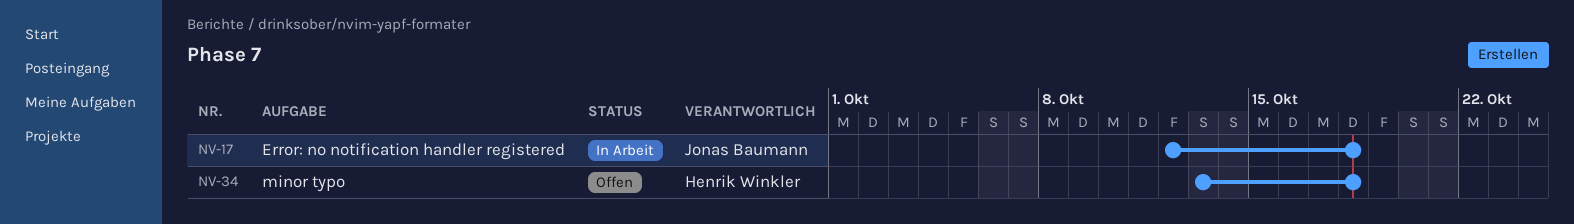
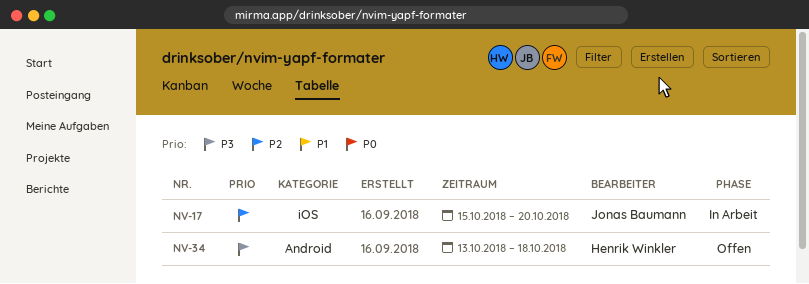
NV-17, start: Oct 12 -> Oct 15
NV-17, due: Oct 18 -> Oct 20

